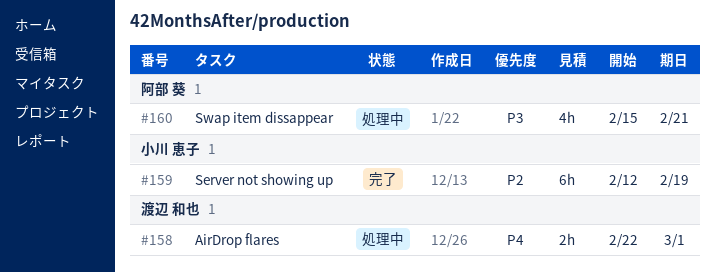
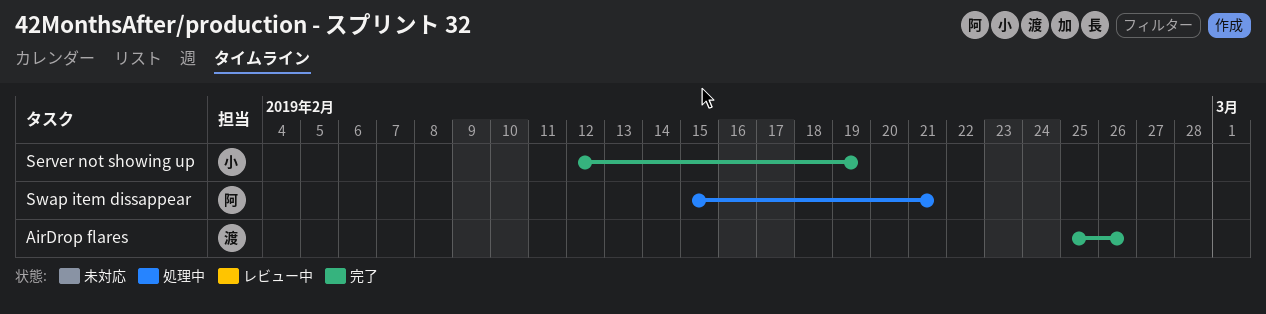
AirDrop flares, status: 処理中 -> 完了
AirDrop flares, start: Feb 22 -> Feb 25
AirDrop flares, due: Mar 1 -> Feb 26

